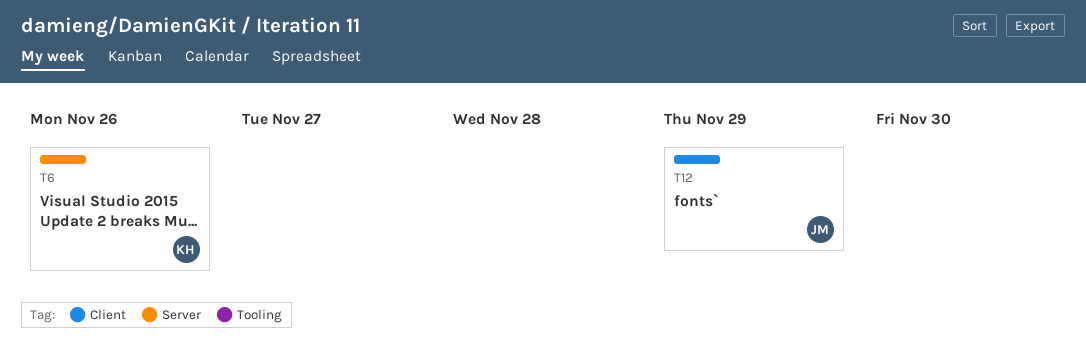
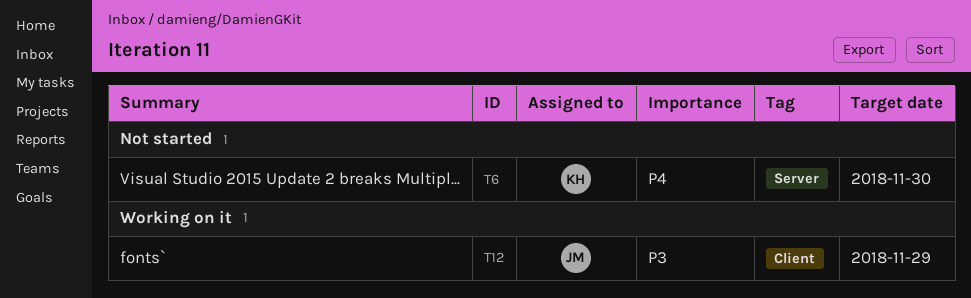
T6, due: Nov 26 -> Nov 30

